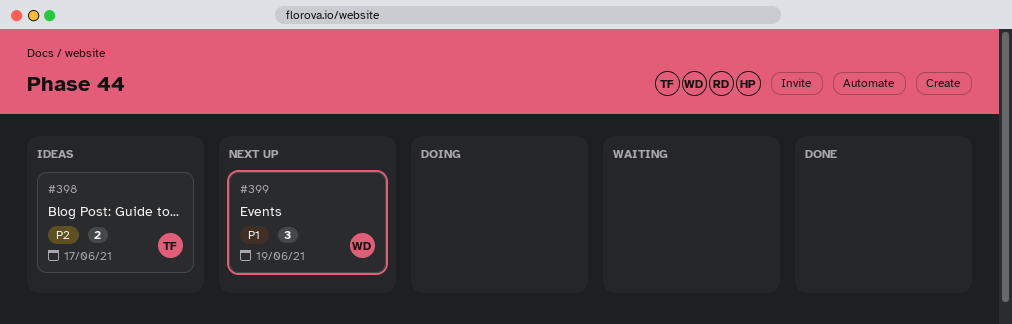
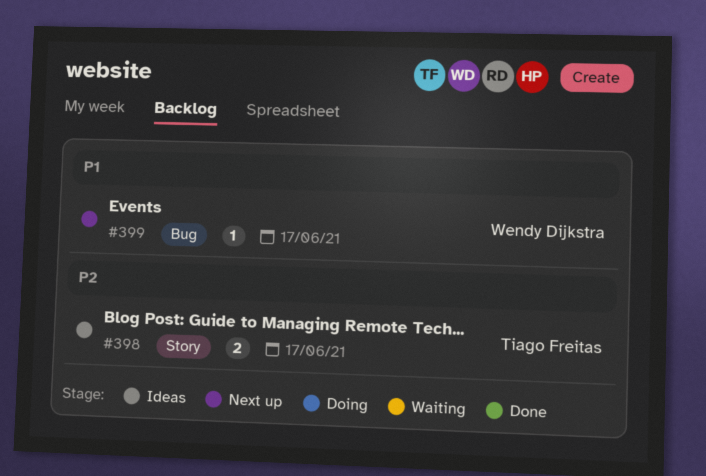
#399, estimate: 3 -> 1
#399, due: Jun 19 -> Jun 17

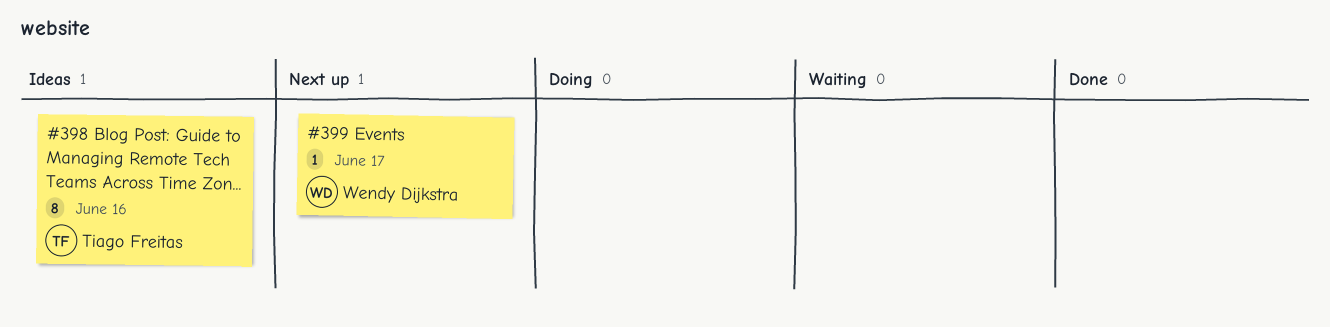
#398, estimate: 2 -> 8
#398, due: Jun 17 -> Jun 16

